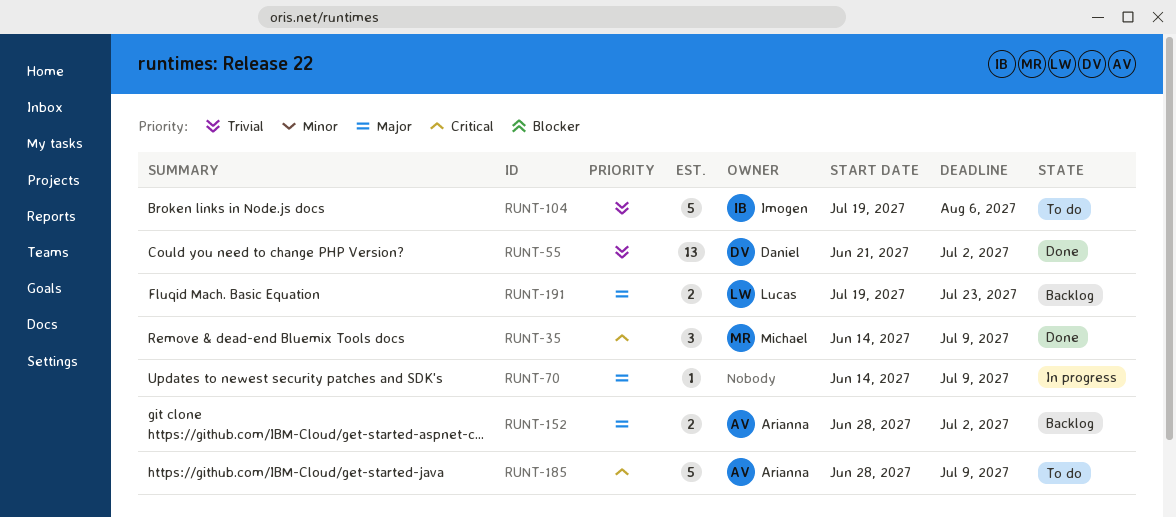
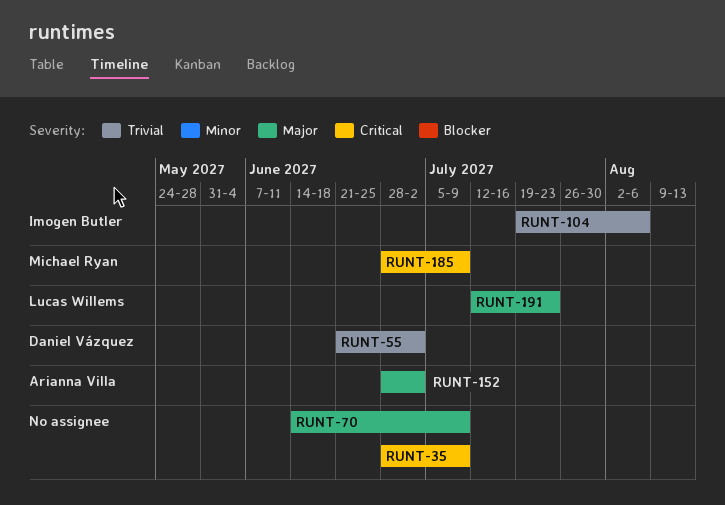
RUNT-35, owner: Michael Ryan -> none
RUNT-35, start: Jun 14 -> Jun 28
RUNT-185, owner: Arianna Villa -> Michael Ryan
RUNT-191, start: Jul 19 -> Jul 12

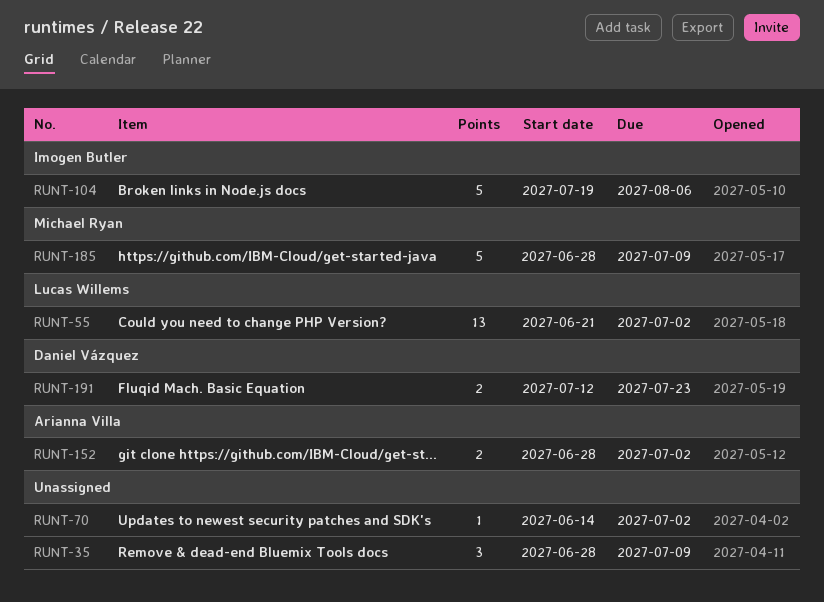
RUNT-55, owner: Daniel Vázquez -> Lucas Willems
RUNT-70, due: Jul 9 -> Jul 2
RUNT-191, owner: Lucas Willems -> Daniel Vázquez

